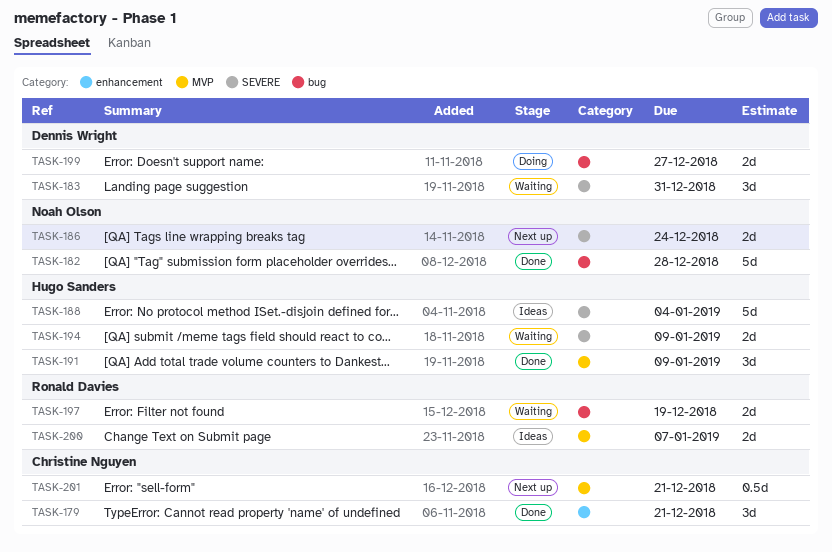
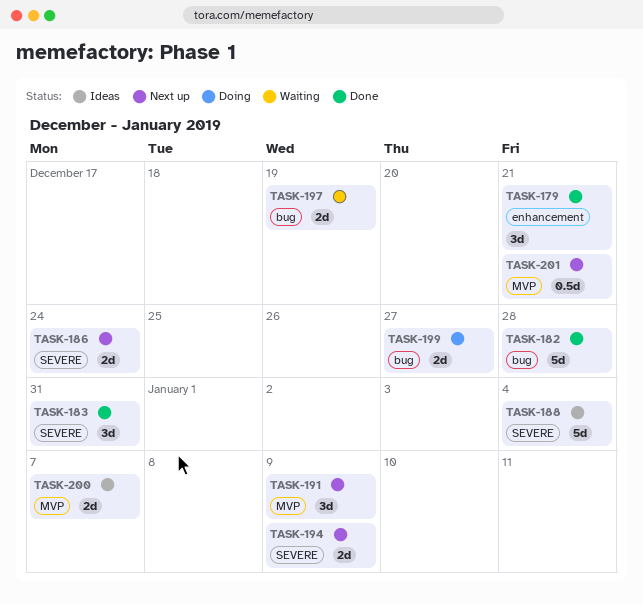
TASK-183, status: Waiting -> Done
TASK-191, status: Done -> Next up
TASK-194, status: Waiting -> Next up

